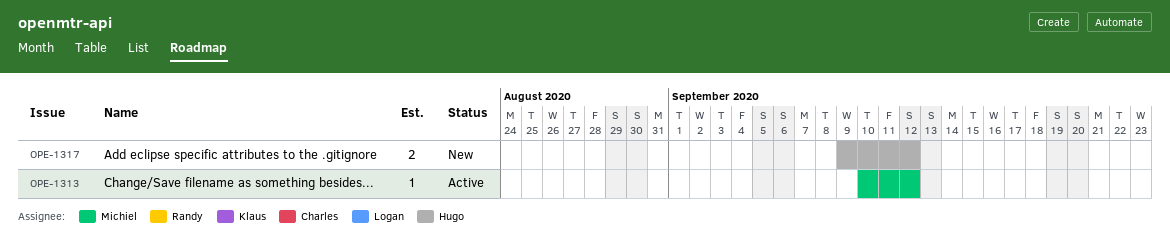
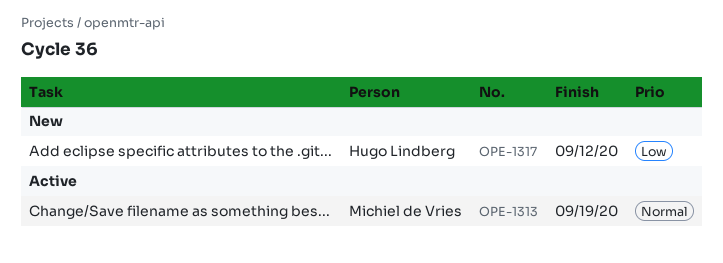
OPE-1313, due: Sep 12 -> Sep 19

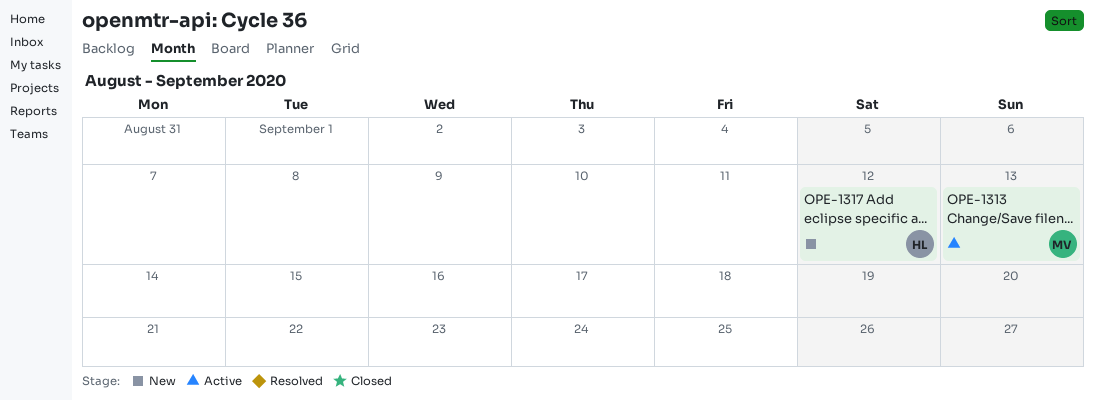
OPE-1313, due: Sep 19 -> Sep 13

